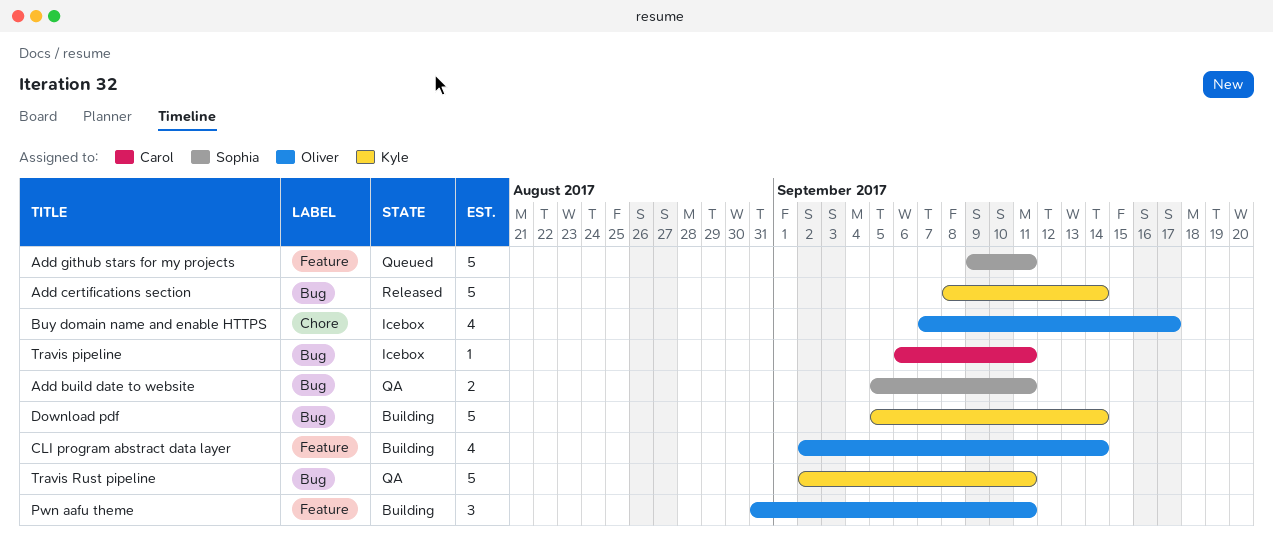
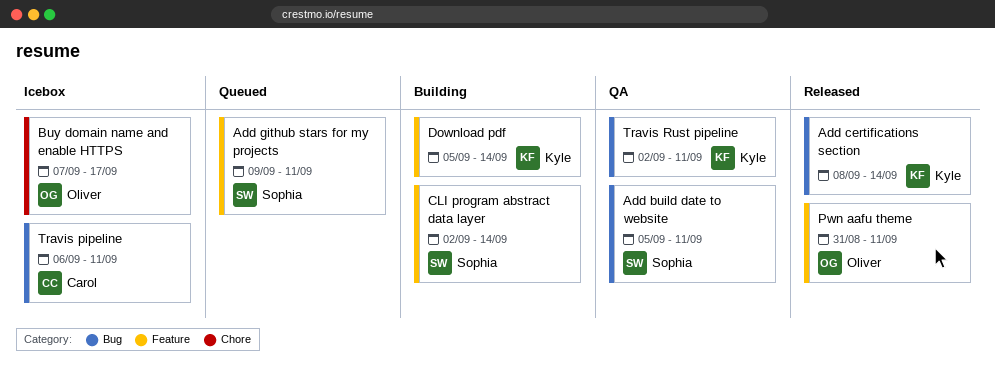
CLI program abstract data layer, owner: Oliver -> Sophia
Download pdf, label: Bug -> Feature
Pwn aafu theme, status: Building -> Released

